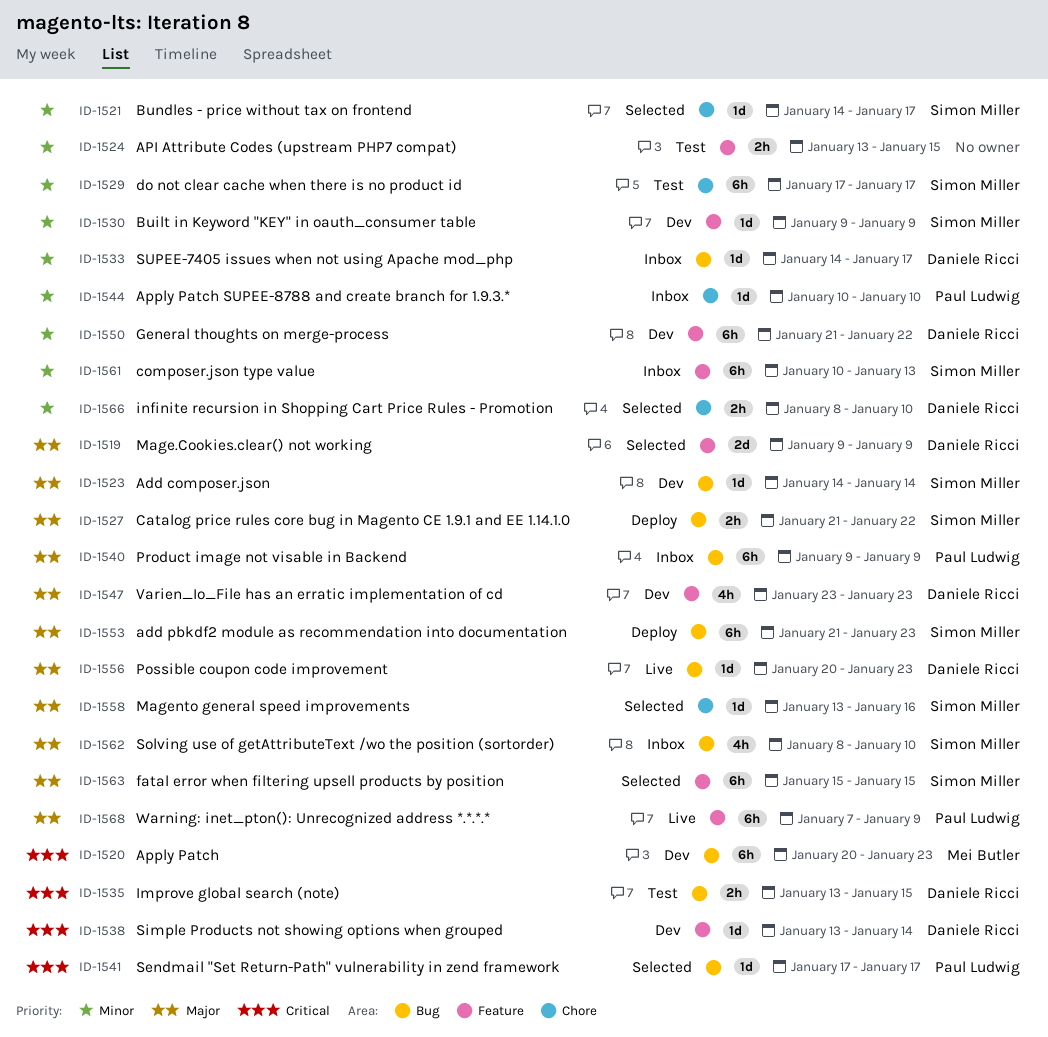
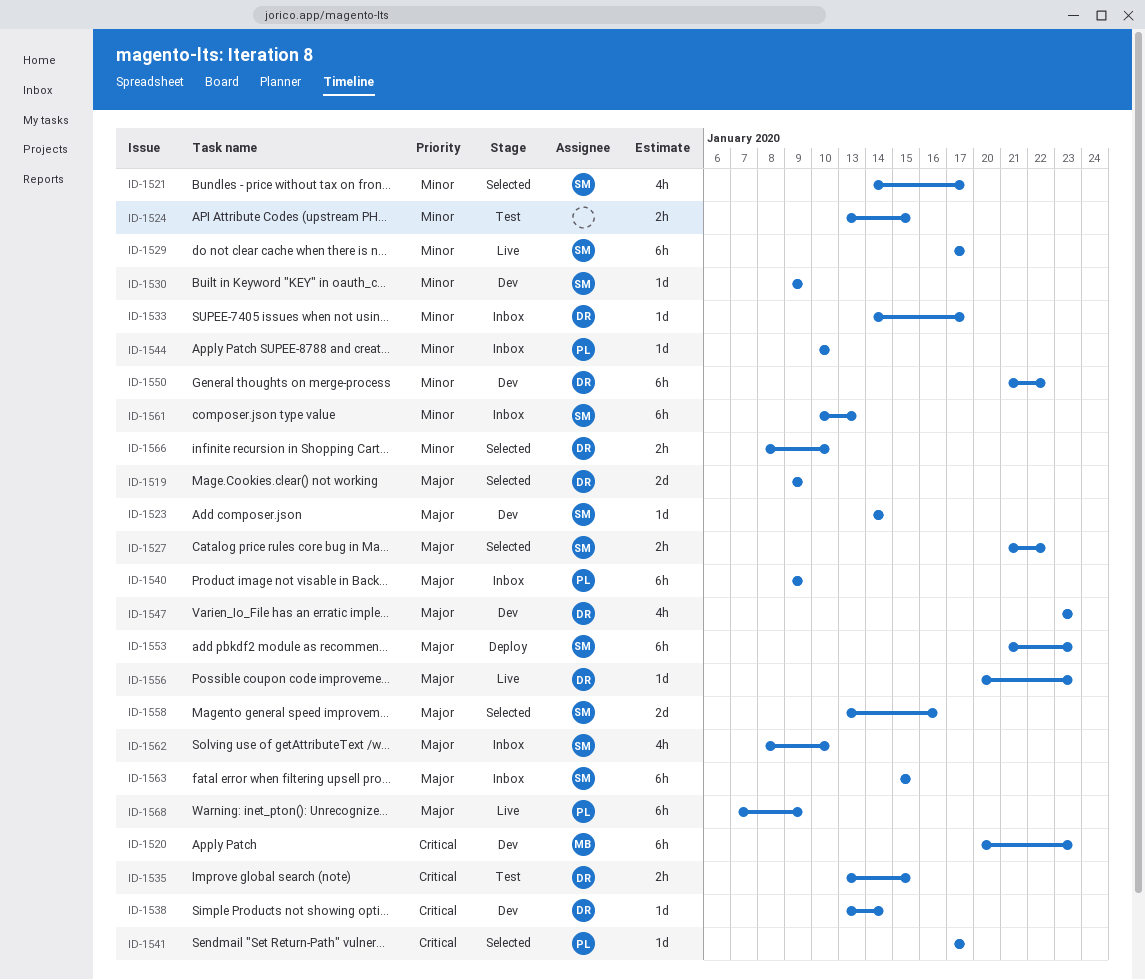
ID-1521, estimate: 1d -> 4h
ID-1527, status: Deploy -> Selected
ID-1529, status: Test -> Live
ID-1558, estimate: 1d -> 2d
ID-1563, status: Selected -> Inbox

